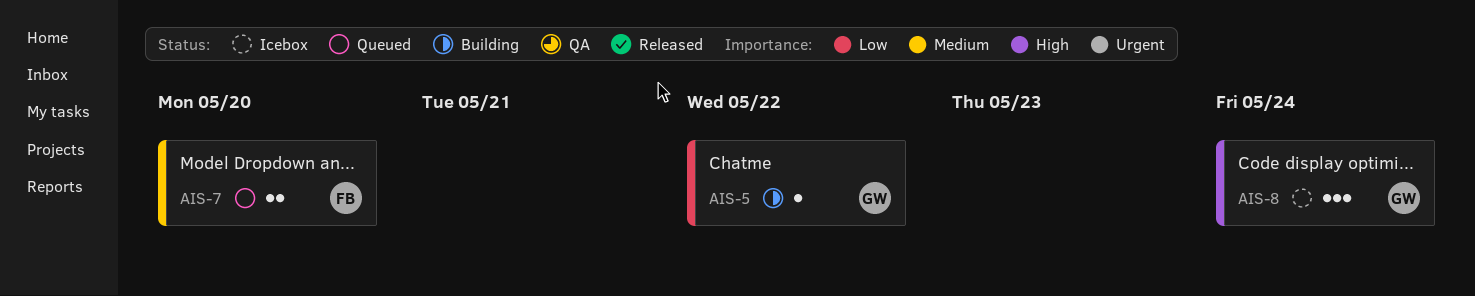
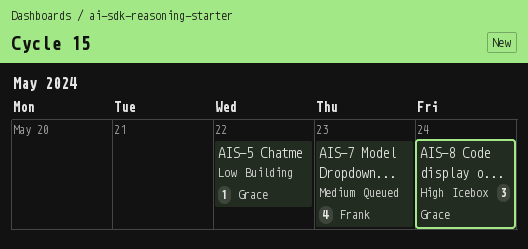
AIS-7, estimate: 2 -> 4
AIS-7, due: May 20 -> May 23

